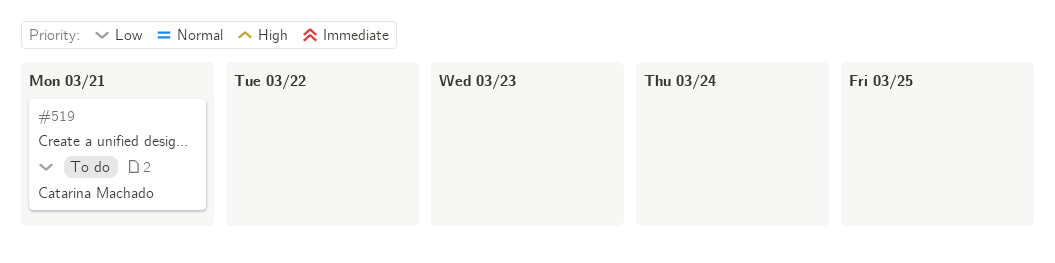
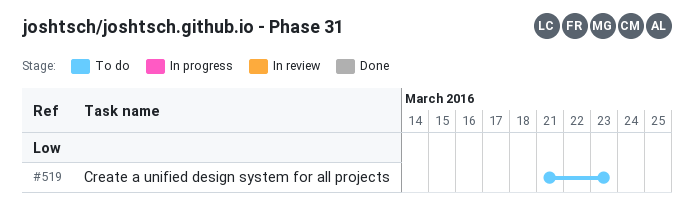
#519, due: Mar 21 -> Mar 23

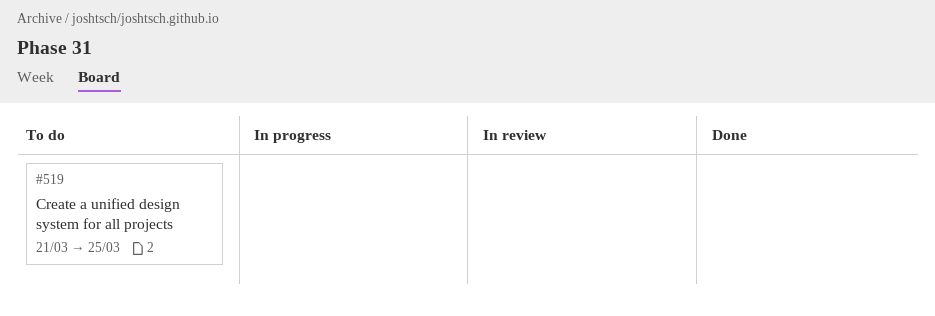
#519, due: Mar 23 -> Mar 25

